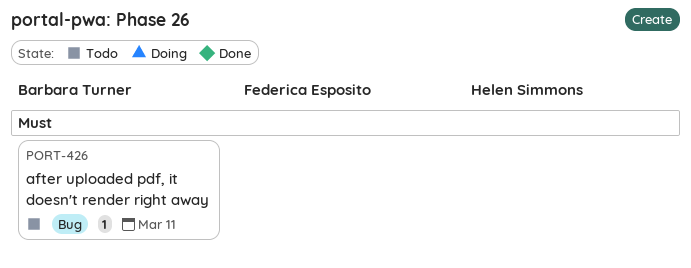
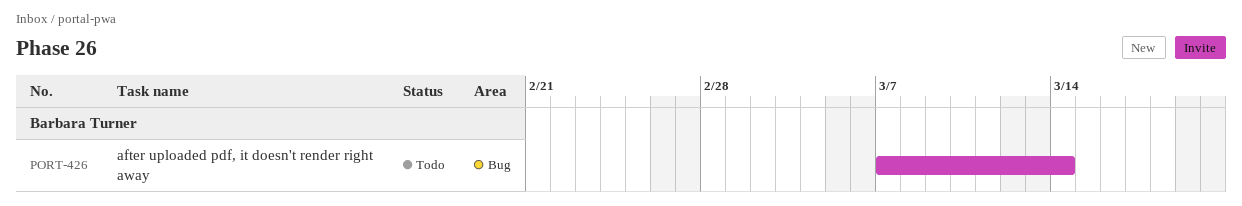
PORT-426, due: Mar 11 -> Mar 14

